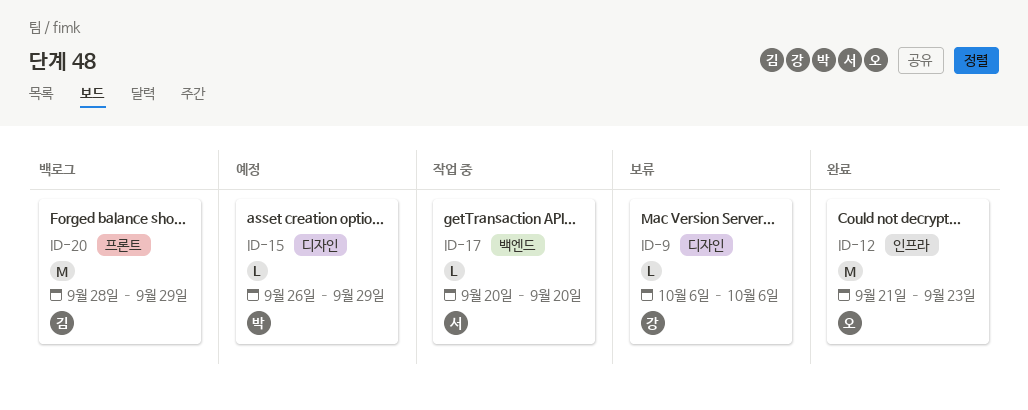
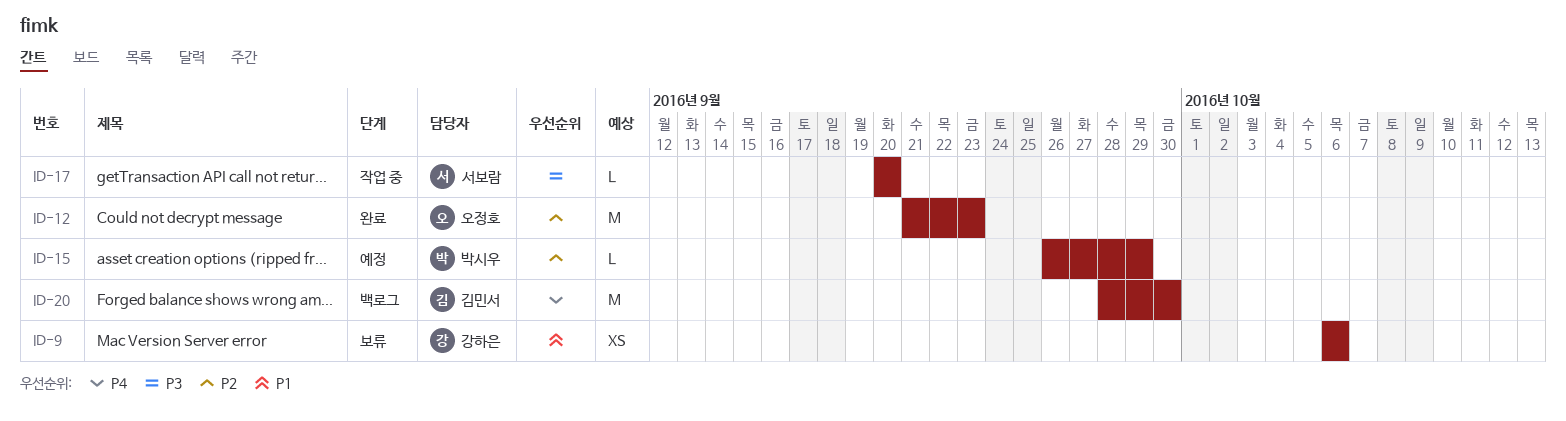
ID-9, estimate: L -> XS
ID-20, due: Sep 29 -> Sep 30

